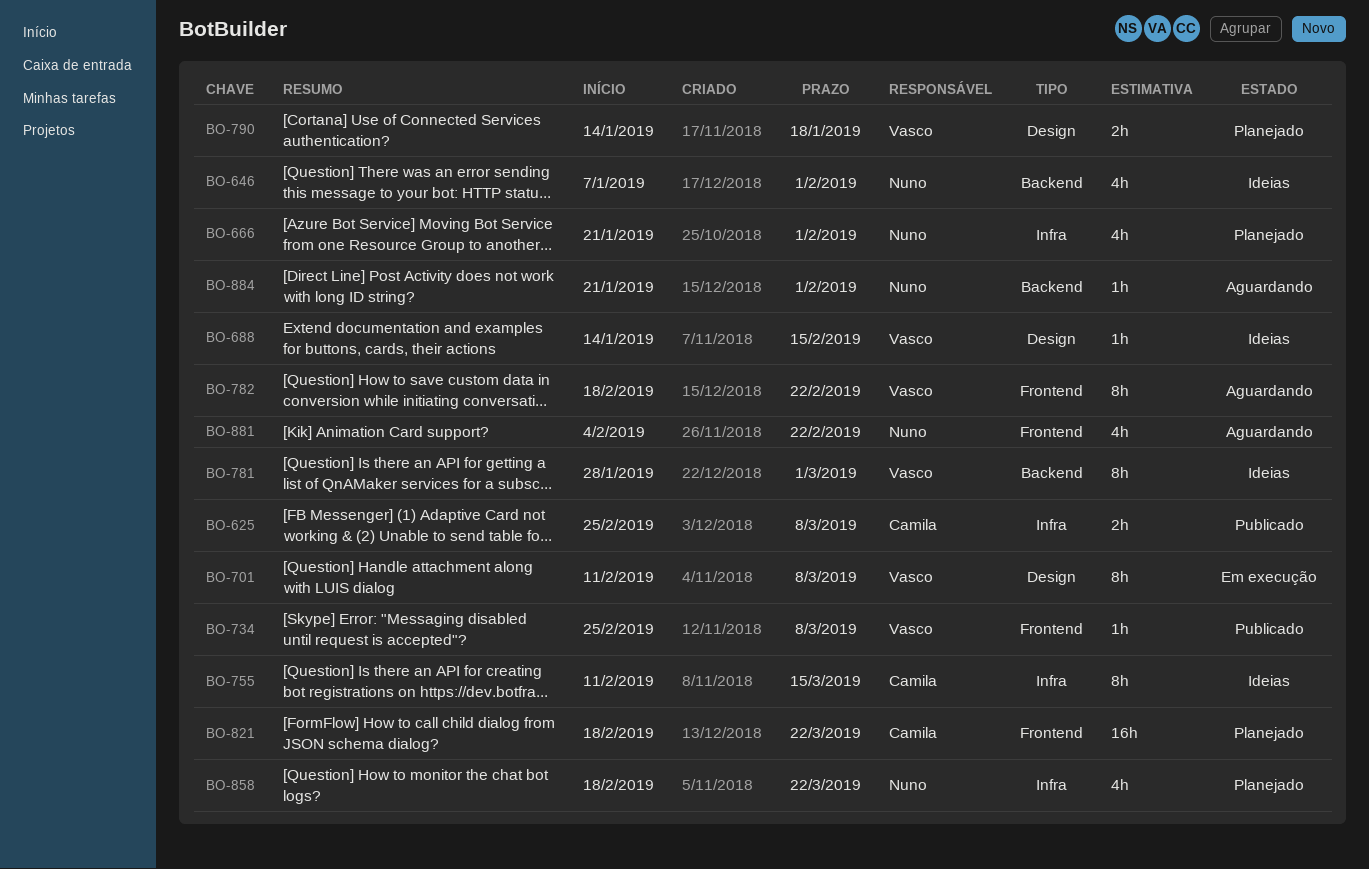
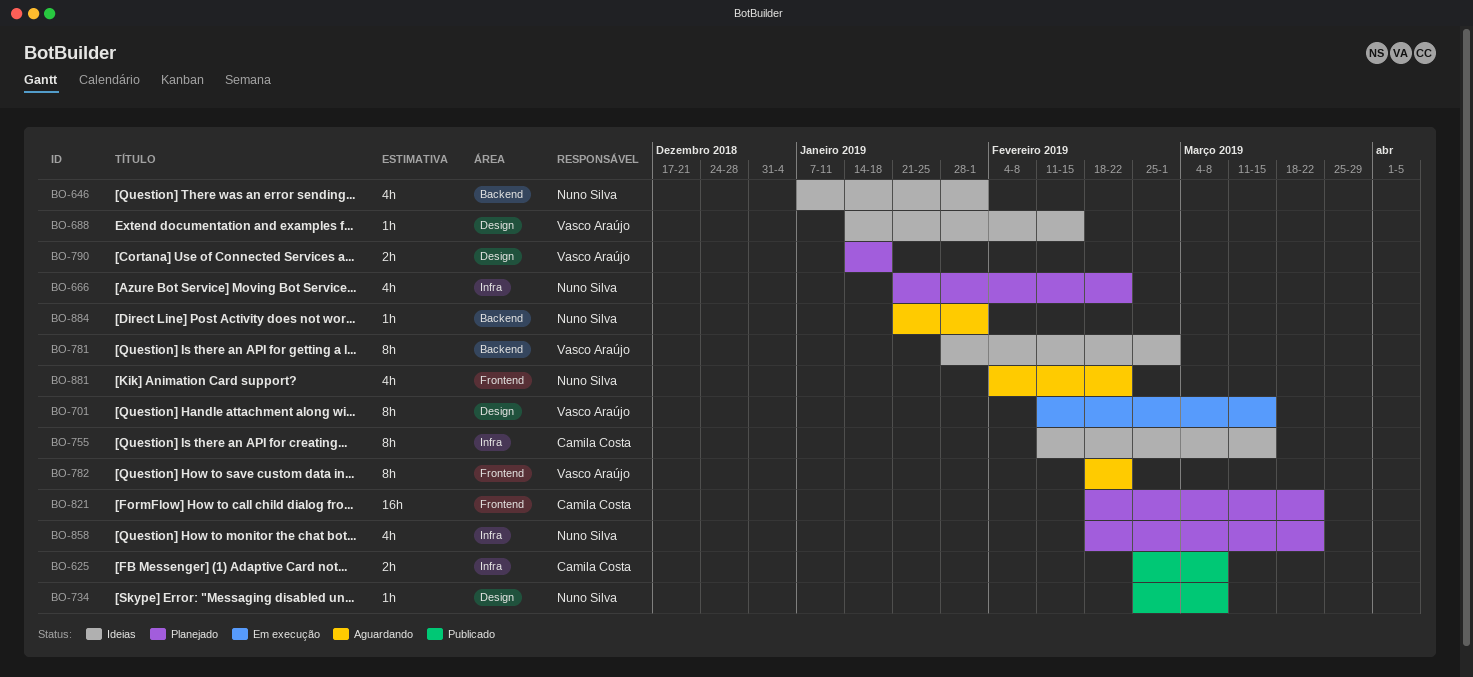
BO-666, due: Feb 1 -> Feb 22
BO-701, due: Mar 8 -> Mar 15
BO-734, owner: Vasco Araújo -> Nuno Silva
BO-734, label: Frontend -> Design

